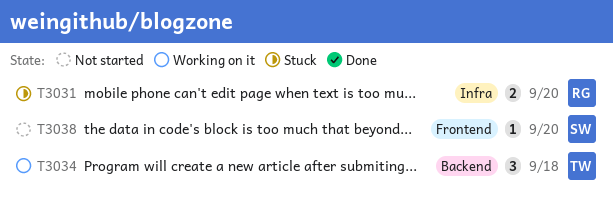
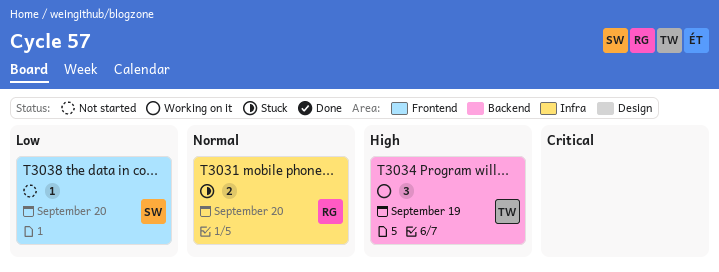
T3034, due: Sep 18 -> Sep 19

